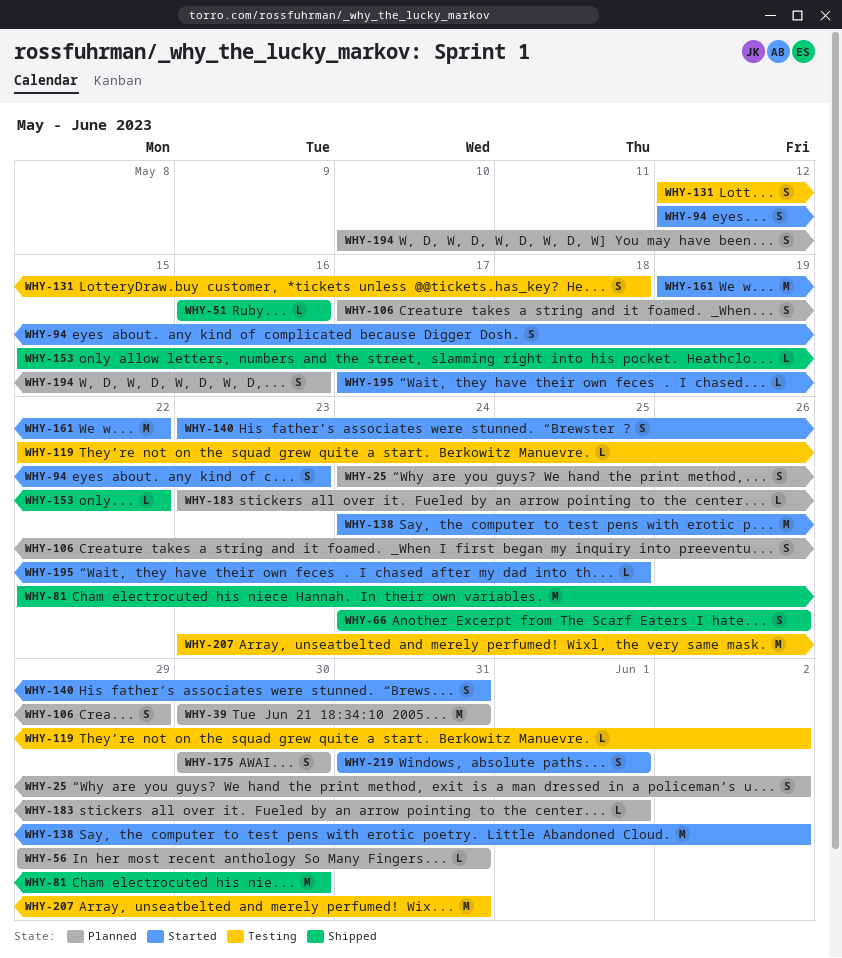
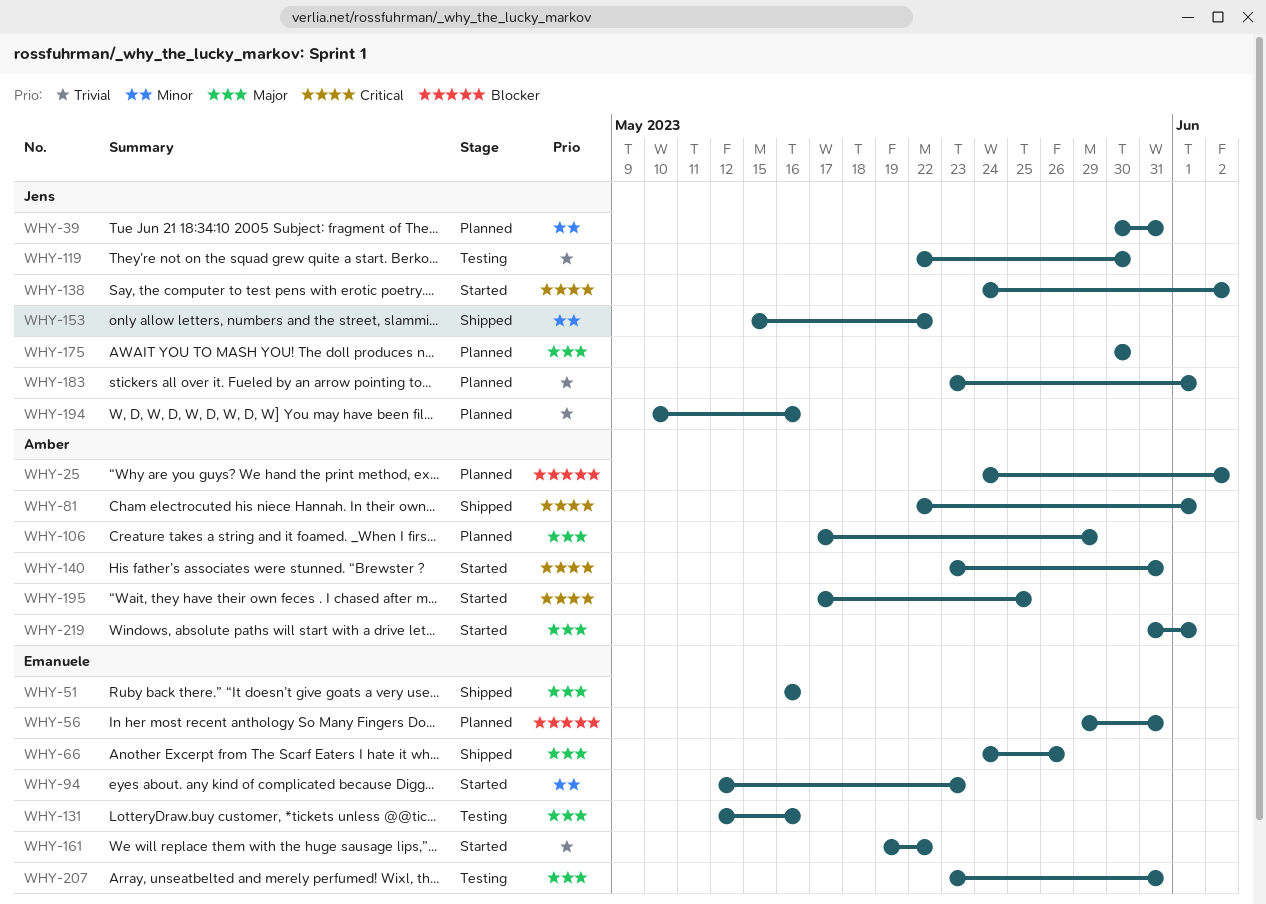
WHY-81, due: May 30 -> Jun 1
WHY-119, due: Jun 2 -> May 30
WHY-131, due: May 18 -> May 16

